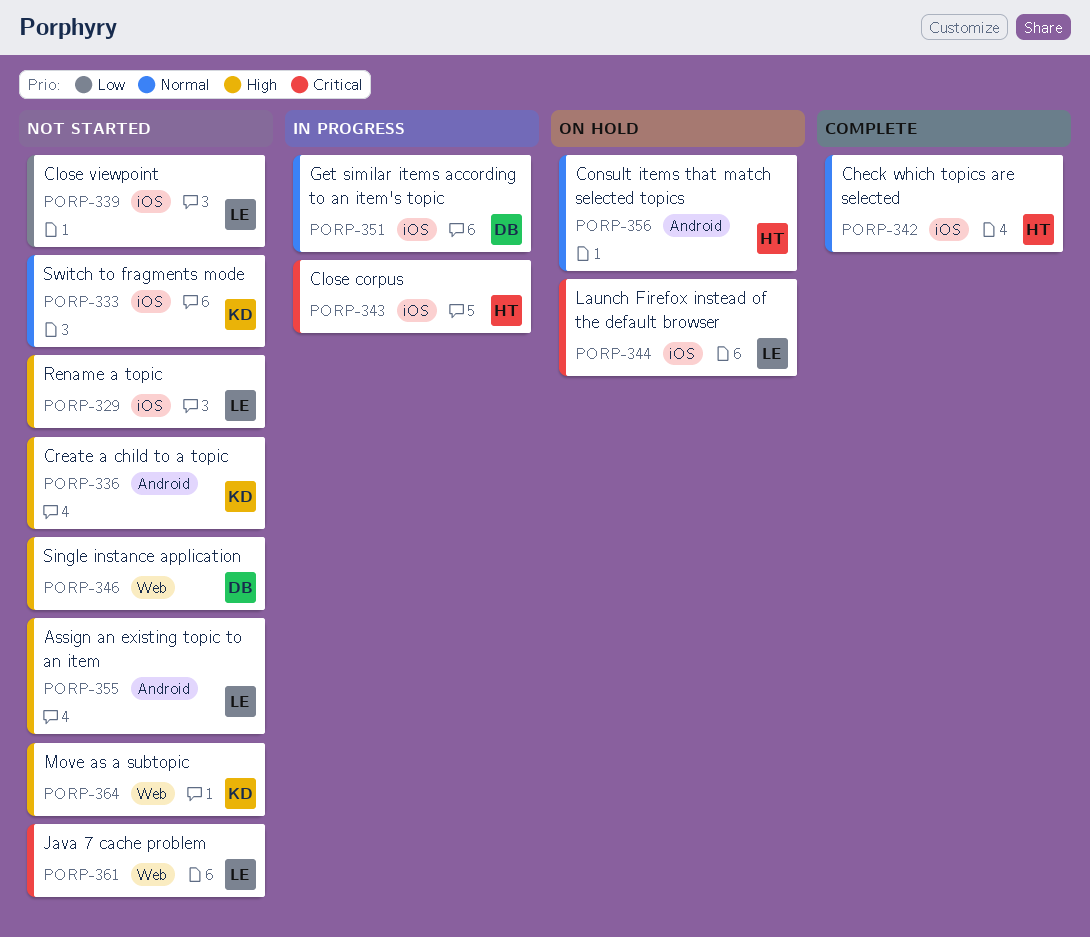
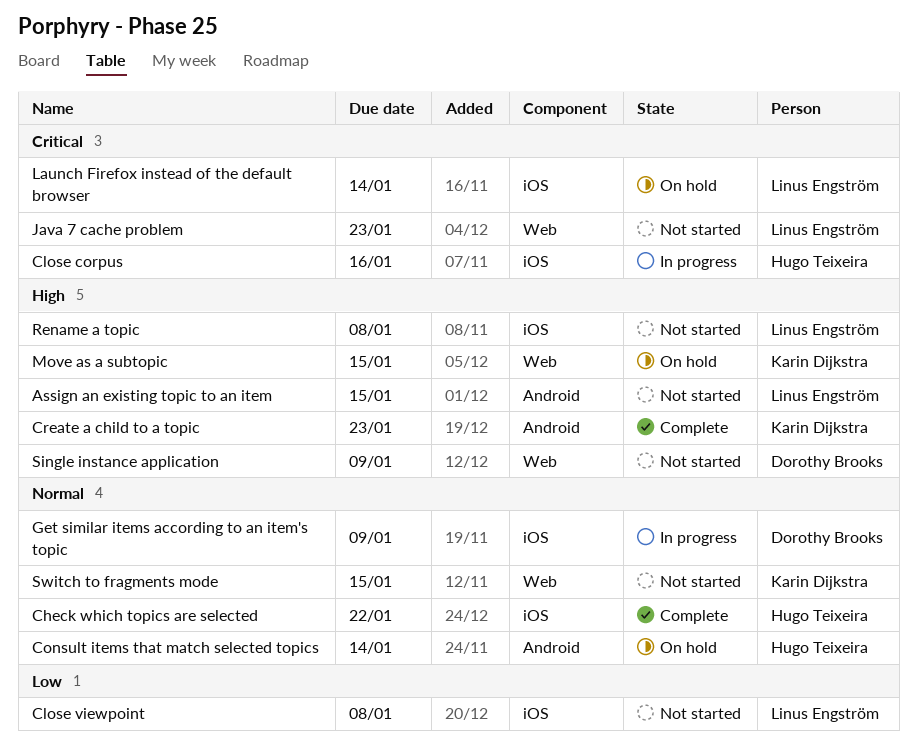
Create a child to a topic, status: Not started -> Complete
Move as a subtopic, status: Not started -> On hold
Switch to fragments mode, label: iOS -> Web

